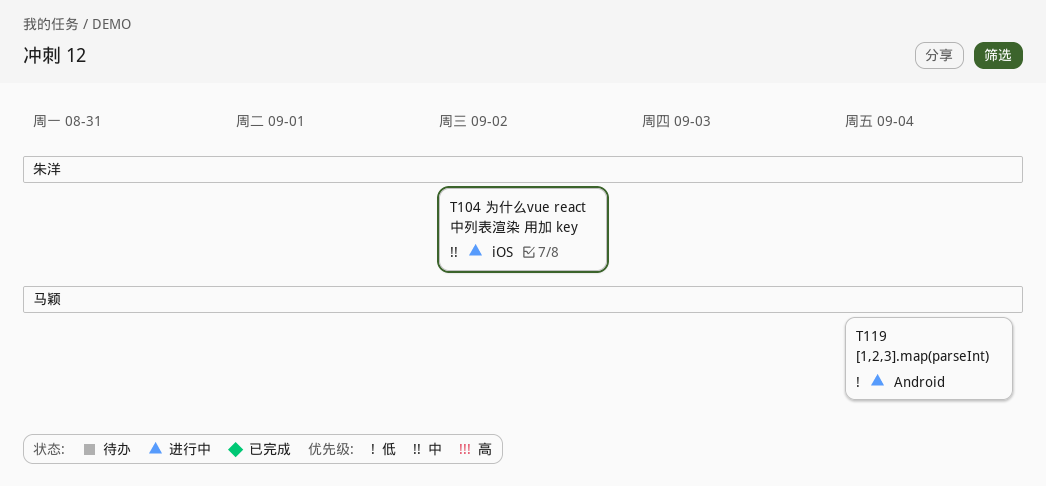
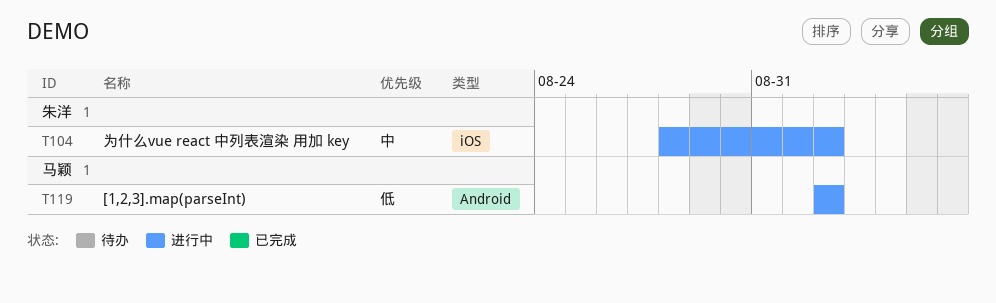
T119, due: Sep 4 -> Sep 2

